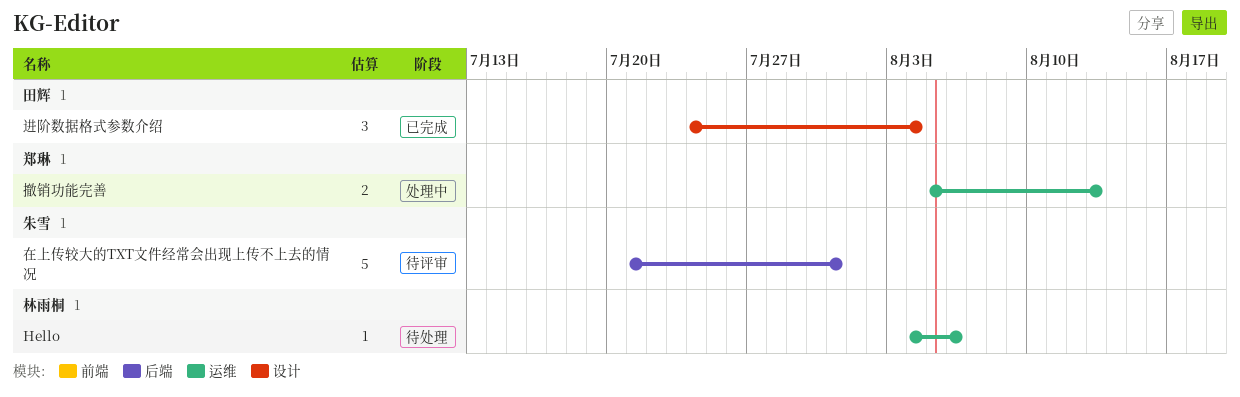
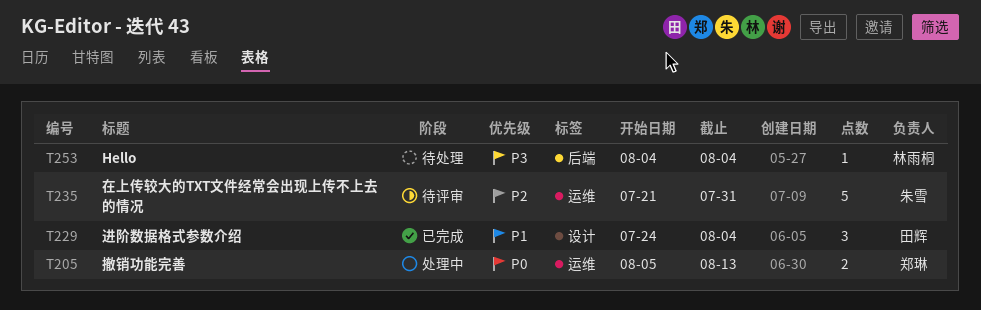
Hello, label: 运维 -> 后端
Hello, due: Aug 6 -> Aug 4
在上传较大的TXT文件经常会出现上传不上去的情况, label: 后端 -> 运维

